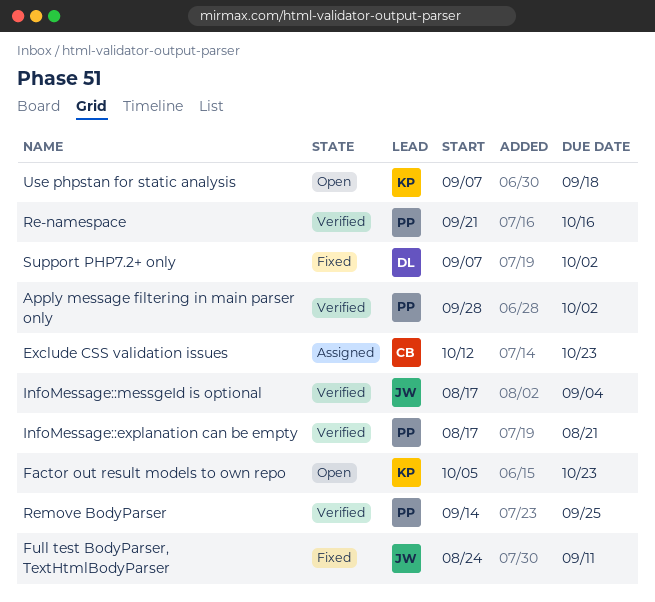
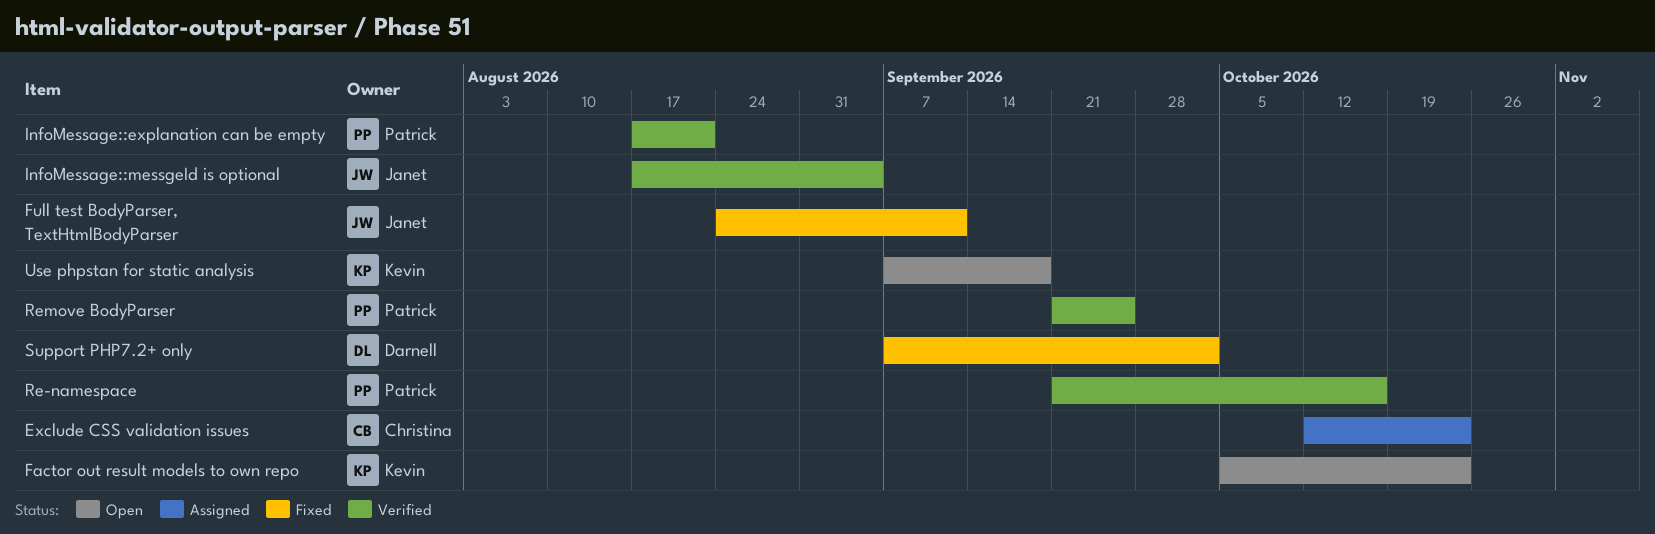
Apply message filtering in main parser only: present -> none
Remove BodyParser, start: Sep 14 -> Sep 21

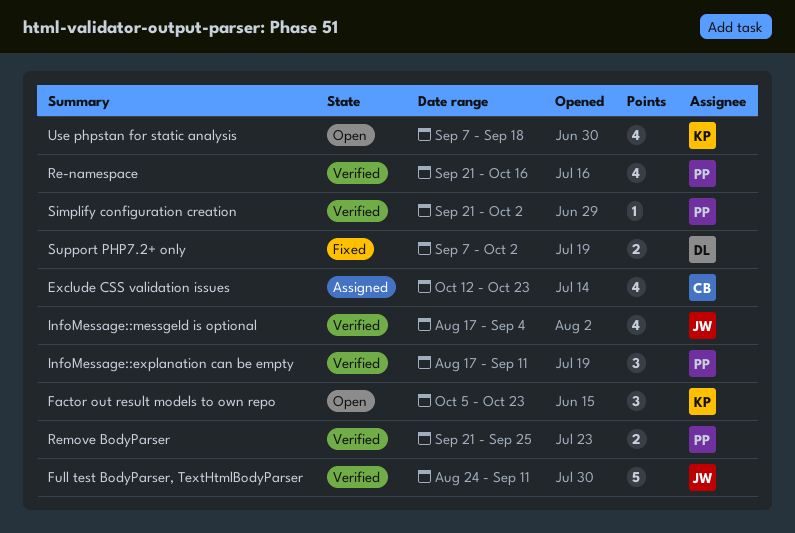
Full test BodyParser, TextHtmlBodyParser, status: Fixed -> Verified
InfoMessage::explanation can be empty, due: Aug 21 -> Sep 11
Simplify configuration creation: none -> present

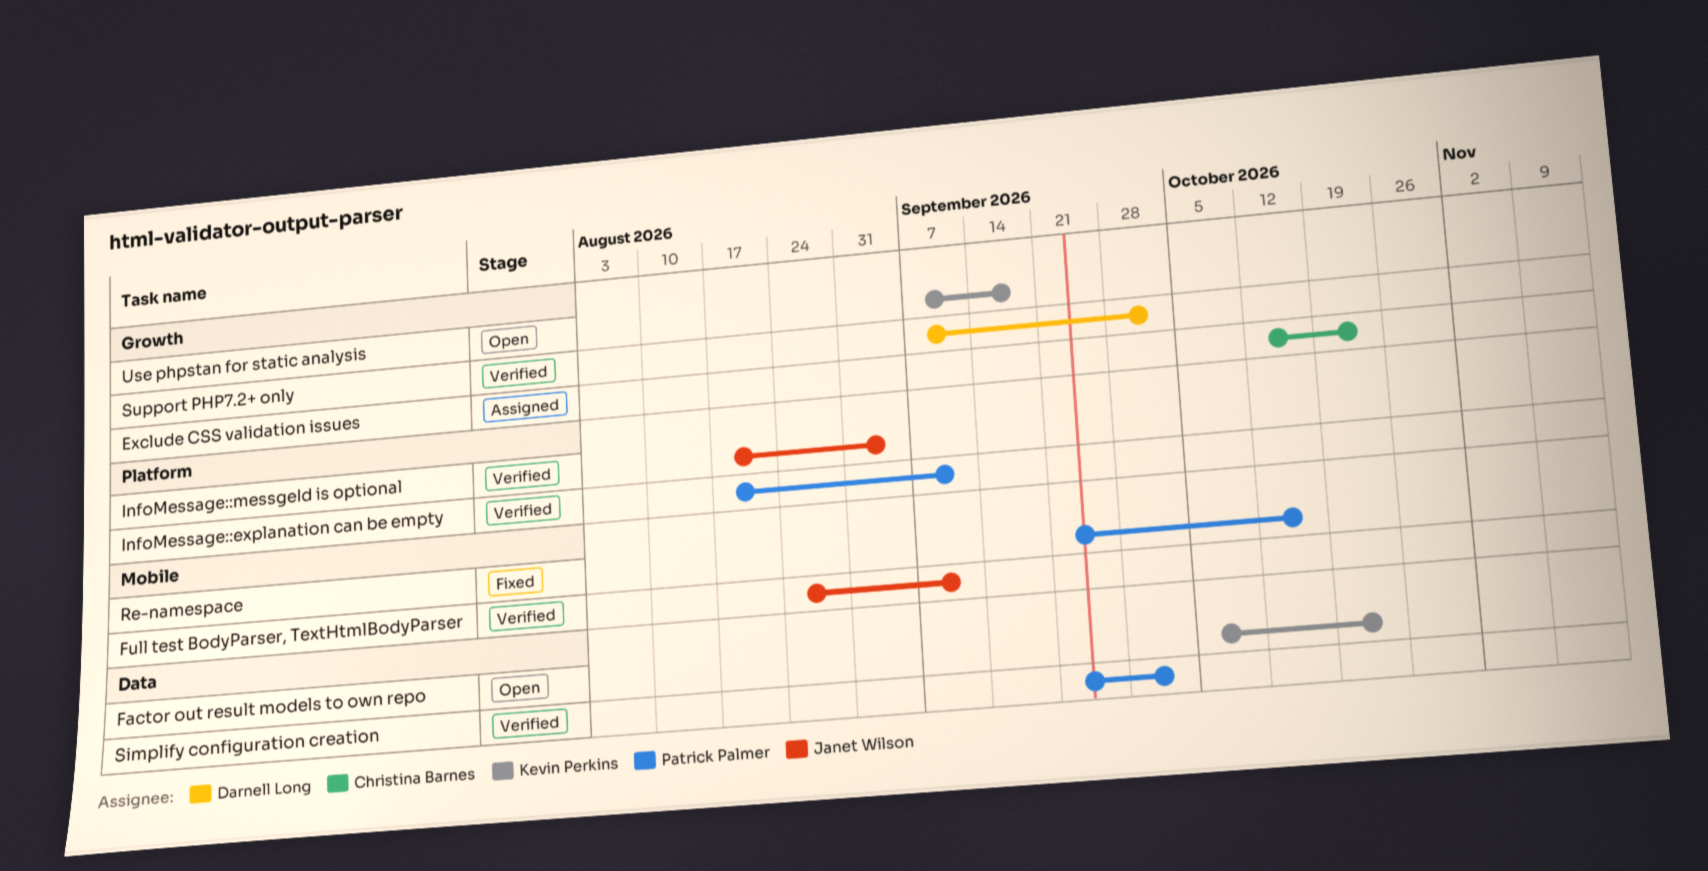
Re-namespace, status: Verified -> Fixed
Remove BodyParser: present -> none
Support PHP7.2+ only, status: Fixed -> Verified

